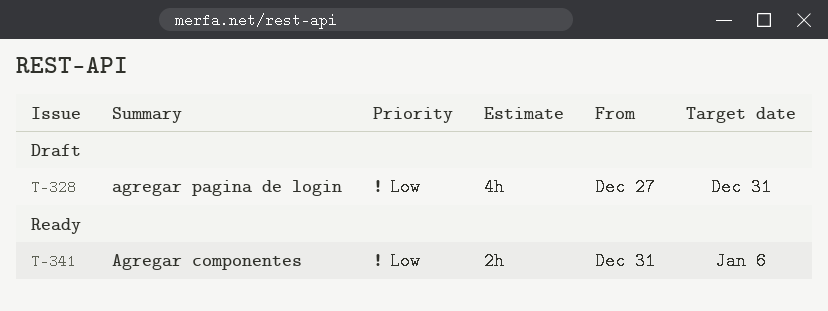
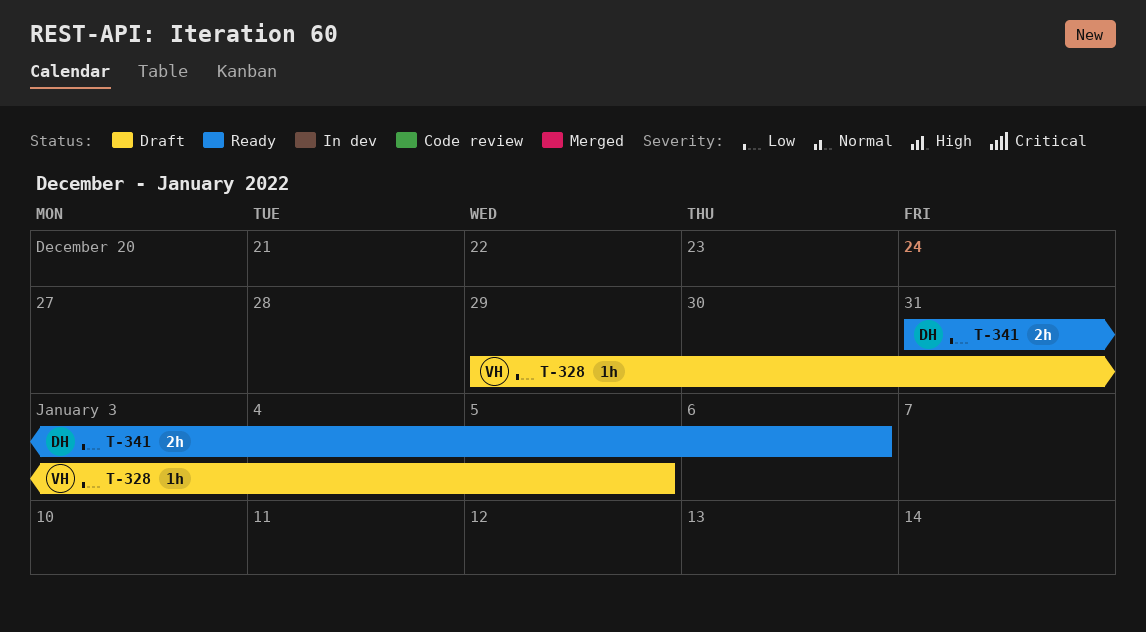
T-328, estimate: 4h -> 1h
T-328, start: Dec 27 -> Dec 29
T-328, due: Dec 31 -> Jan 5

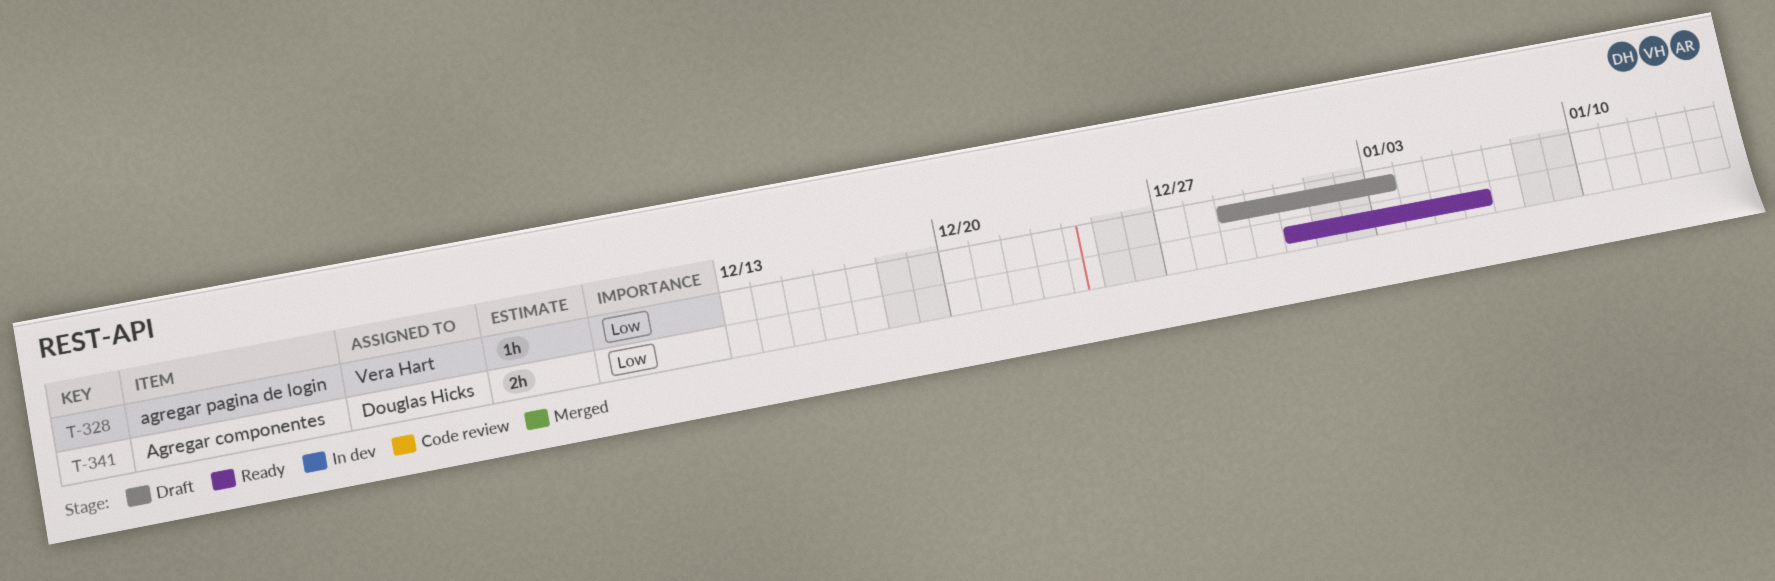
T-328, due: Jan 5 -> Jan 3

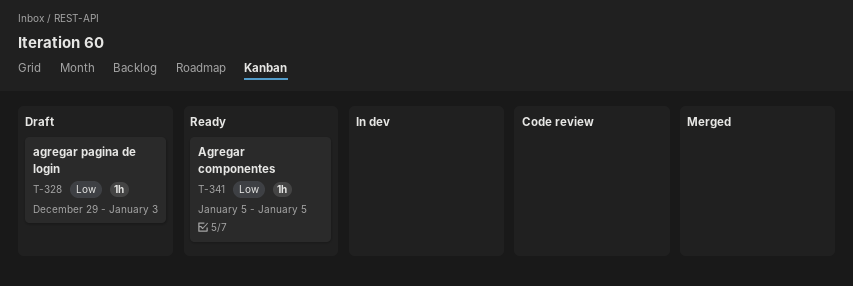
T-341, estimate: 2h -> 1h
T-341, start: Dec 31 -> Jan 5
T-341, due: Jan 6 -> Jan 5

